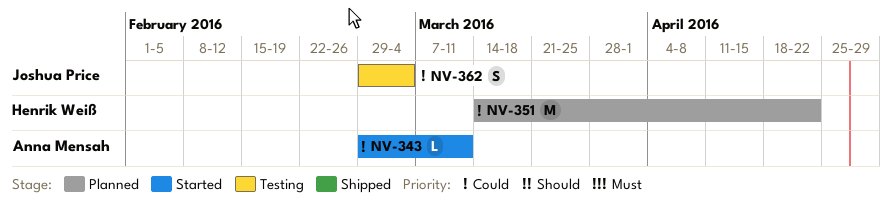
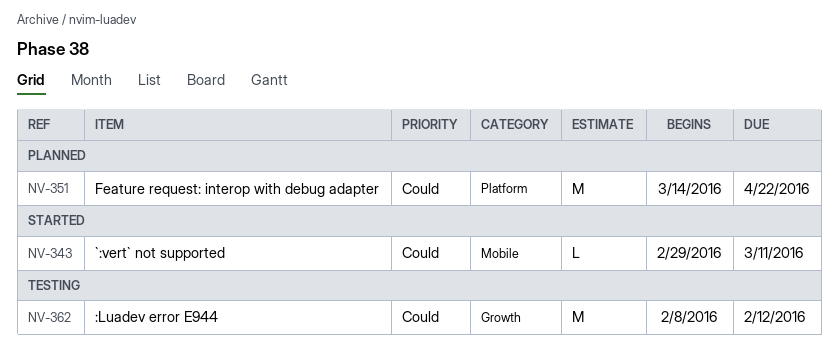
NV-362, estimate: S -> M
NV-362, start: Feb 29 -> Feb 8
NV-362, due: Mar 4 -> Feb 12

